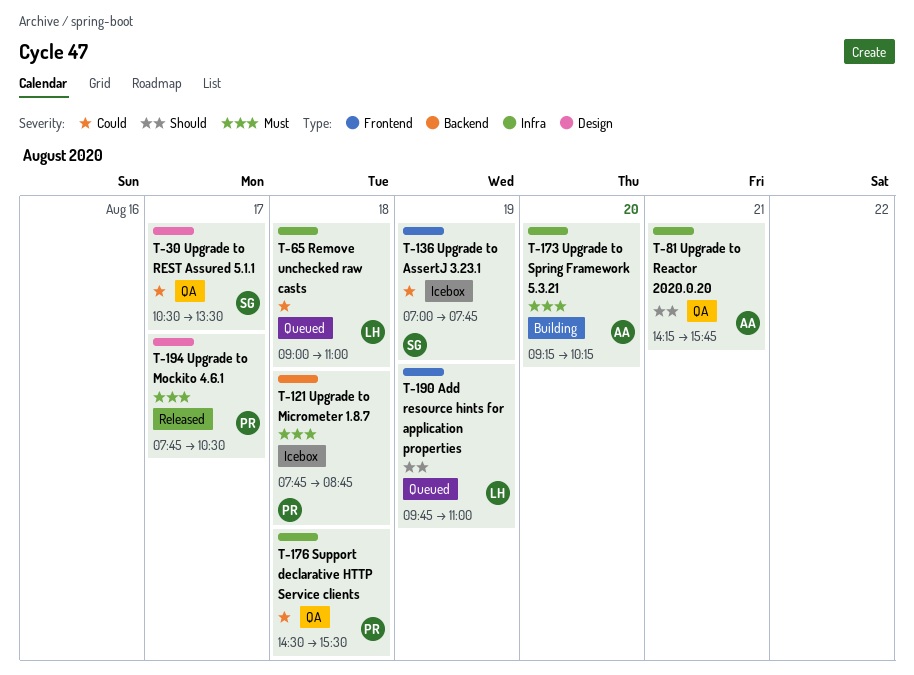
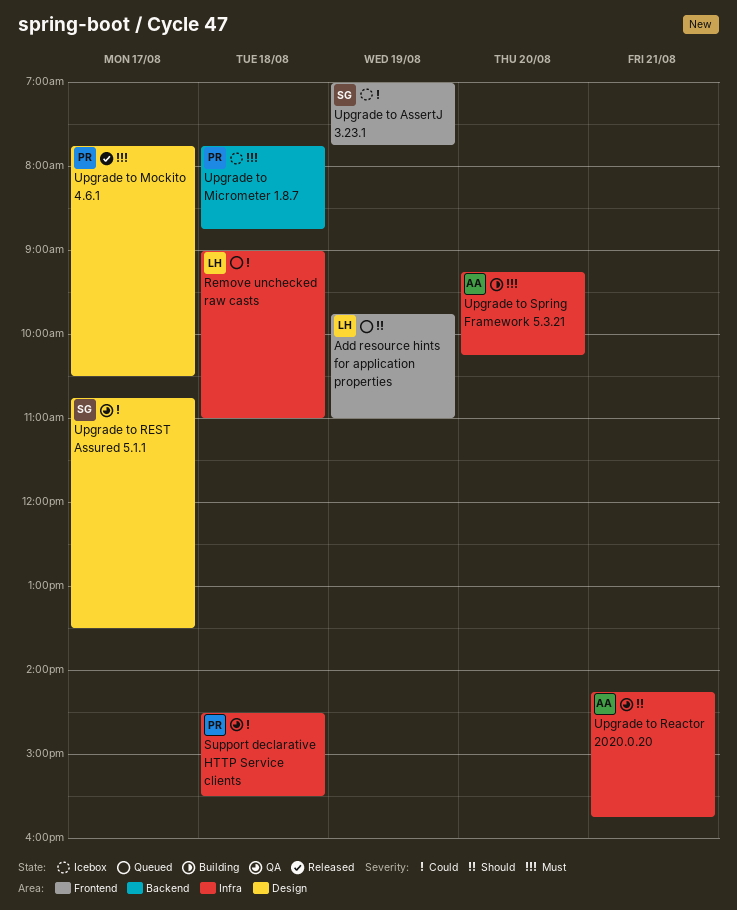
Upgrade to REST Assured 5.1.1, begins: 10:30 -> 10:45

